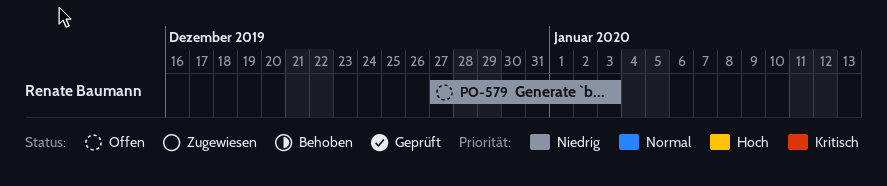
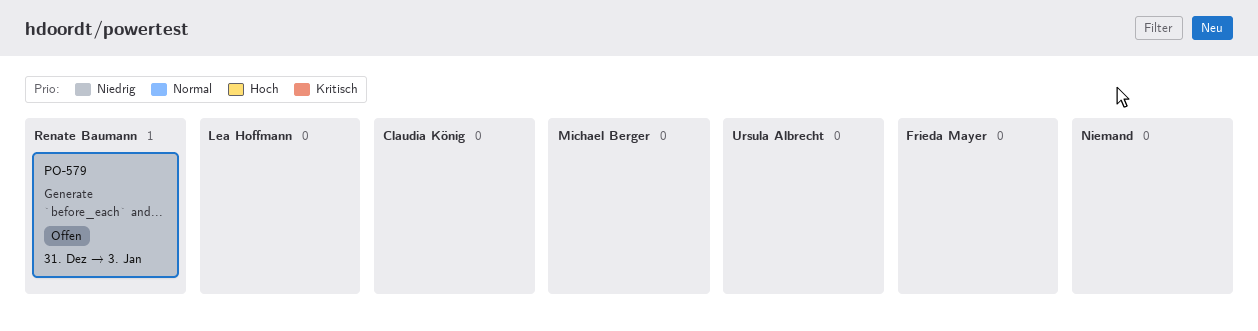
PO-579, start: Dec 27 -> Dec 31

